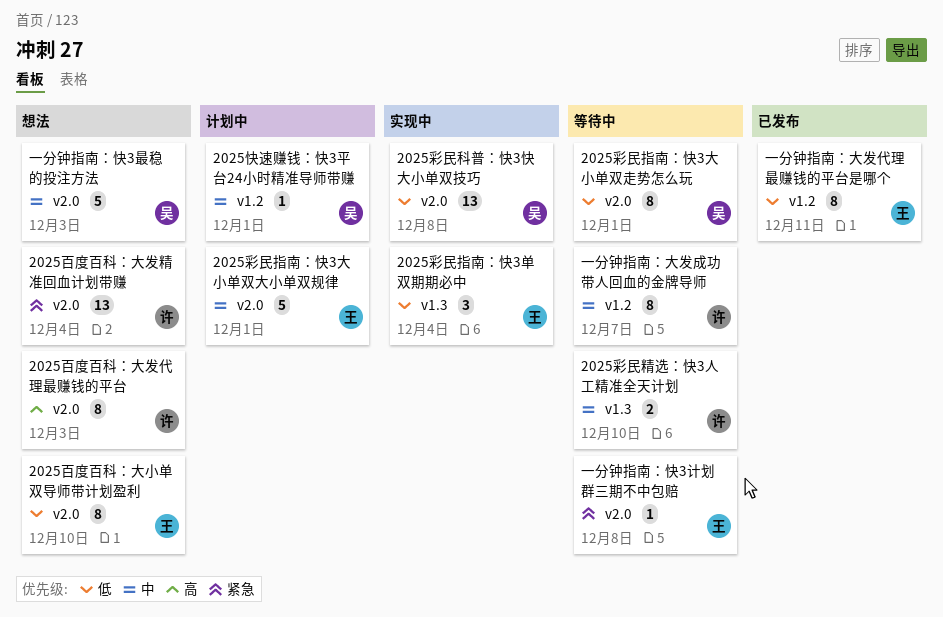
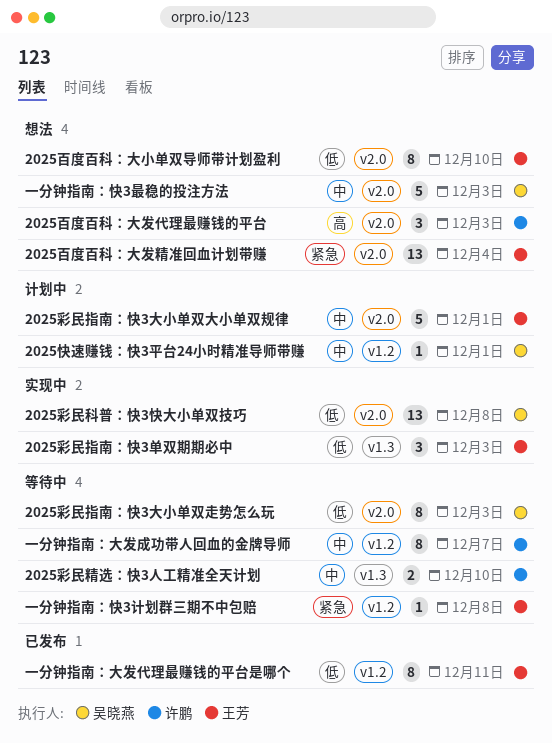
2025彩民指南：快3单双期期必中, due: Dec 4 -> Dec 3
2025彩民指南：快3大小单双走势怎么玩, due: Dec 1 -> Dec 3
2025百度百科：大发代理最赚钱的平台, estimate: 8 -> 3
2025百度百科：大发精准回血计划带赚, owner: 许鹏 -> 王芳
一分钟指南：快3计划群三期不中包赔, label: v2.0 -> v1.2

